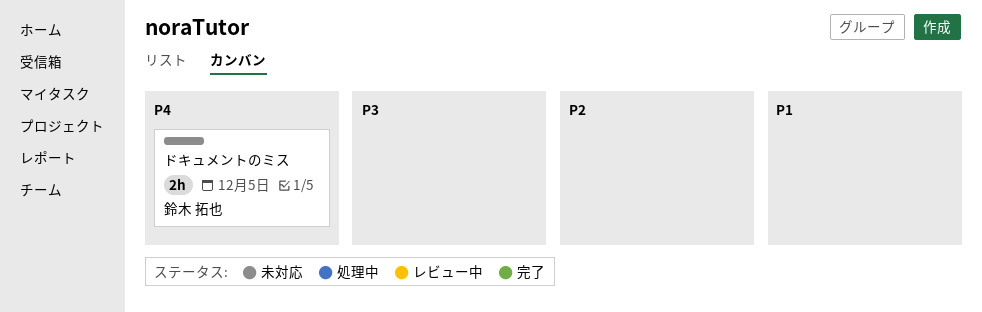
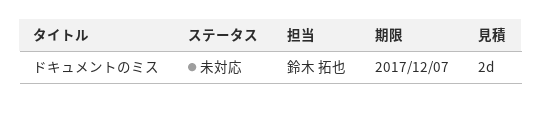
ドキュメントのミス, estimate: 2h -> 2d
ドキュメントのミス, due: Dec 5 -> Dec 7

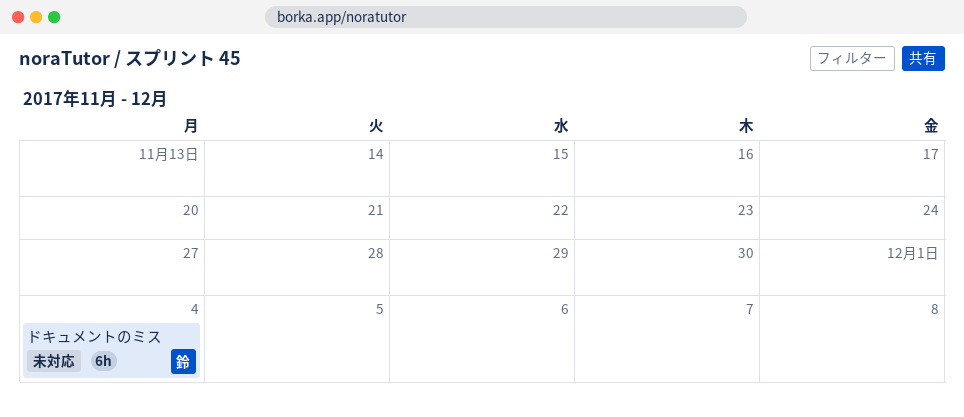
ドキュメントのミス, estimate: 2d -> 6h
ドキュメントのミス, due: Dec 7 -> Dec 4

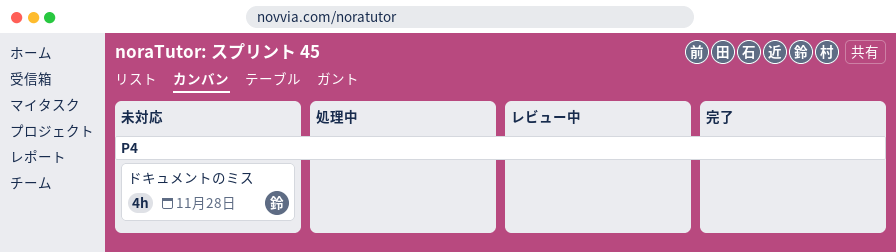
ドキュメントのミス, estimate: 6h -> 4h
ドキュメントのミス, due: Dec 4 -> Nov 28

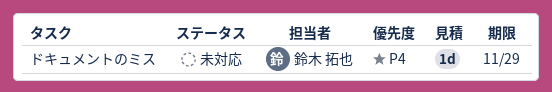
ドキュメントのミス, estimate: 4h -> 1d
ドキュメントのミス, due: Nov 28 -> Nov 29

